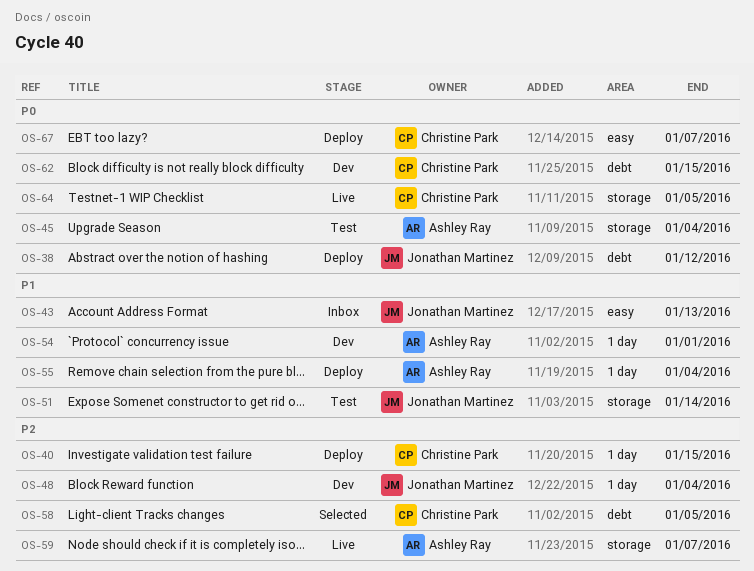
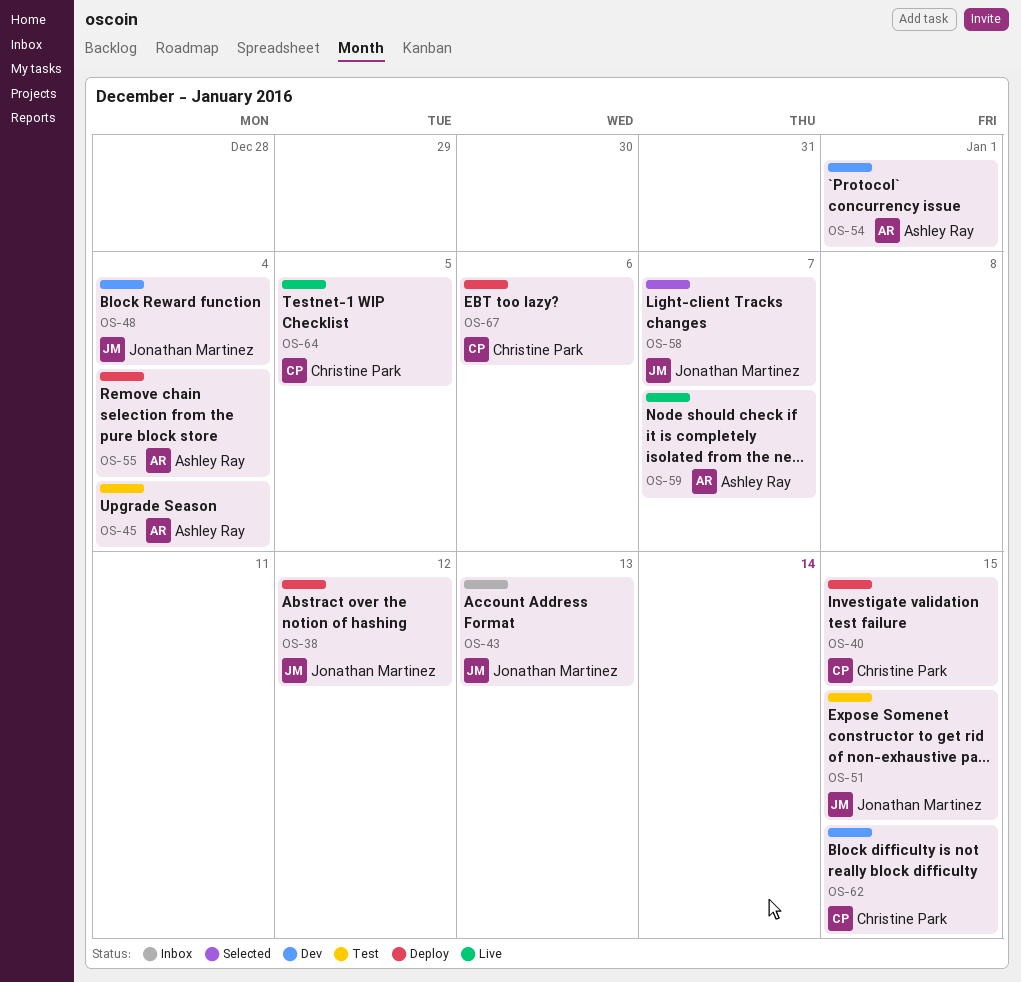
OS-51, due: Jan 14 -> Jan 15
OS-58, owner: Christine Park -> Jonathan Martinez
OS-58, due: Jan 5 -> Jan 7
OS-67, due: Jan 7 -> Jan 6

